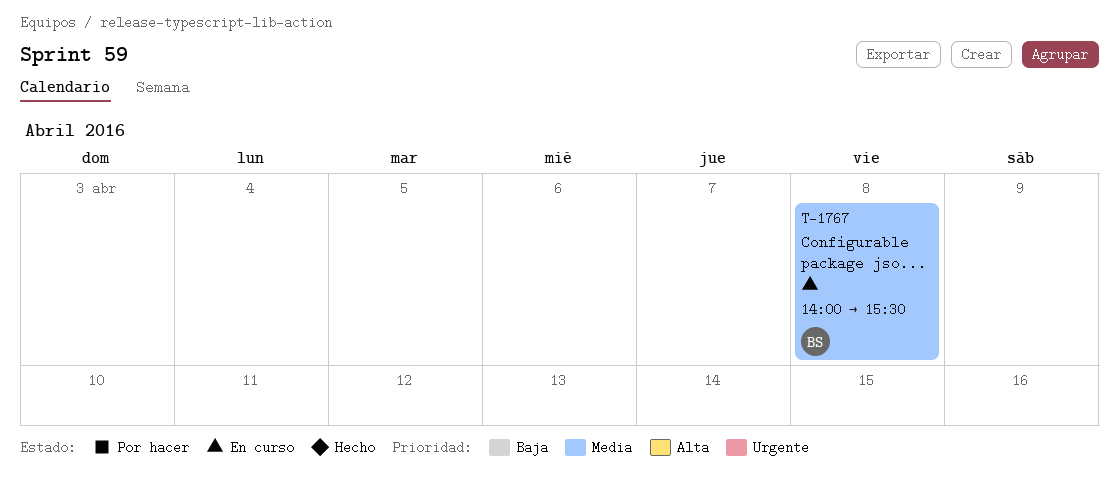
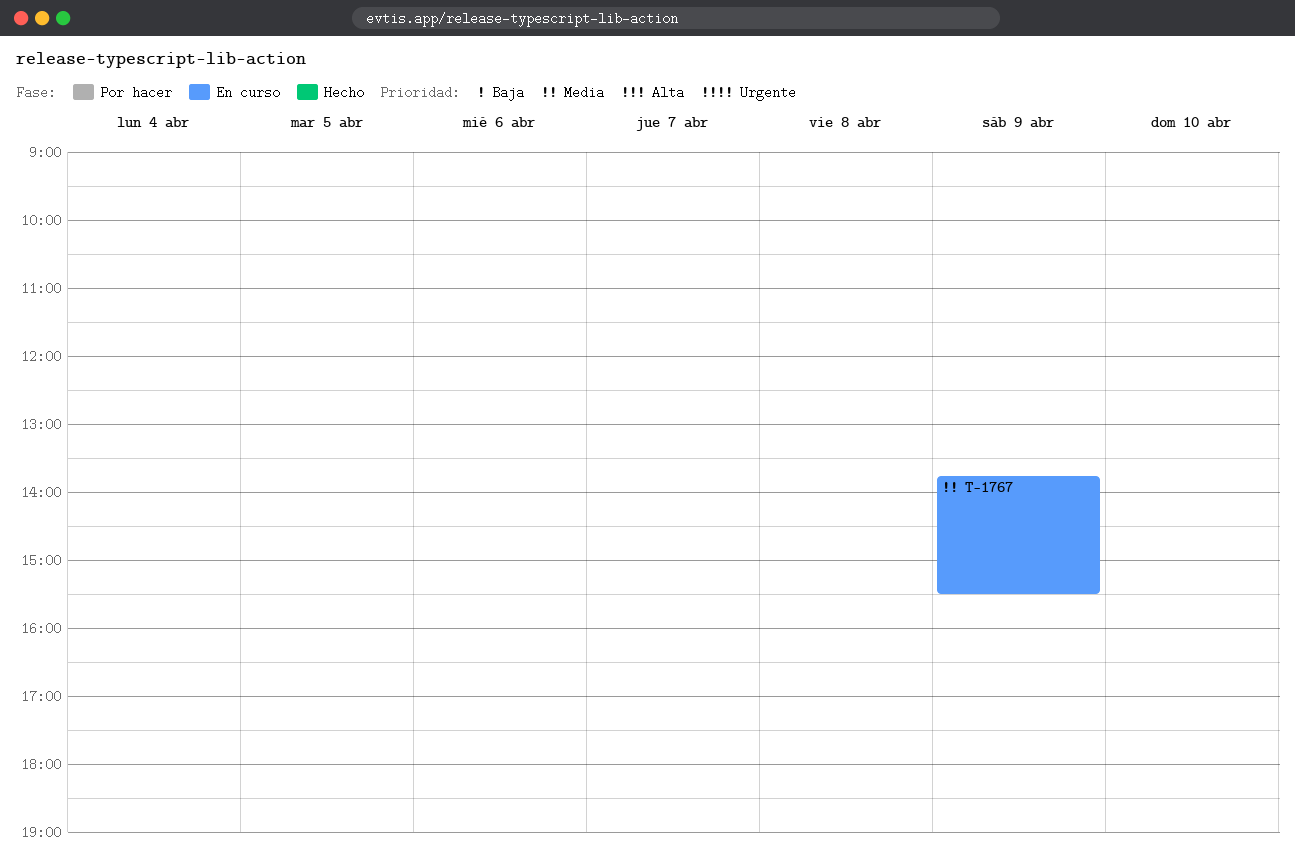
T-1767, day: Apr 8 -> Apr 9
T-1767, begins: 14:00 -> 13:45

